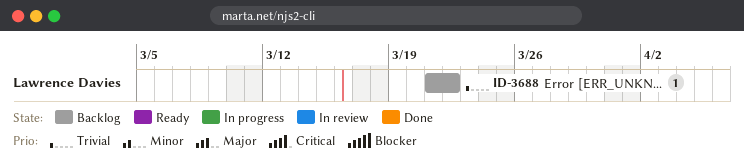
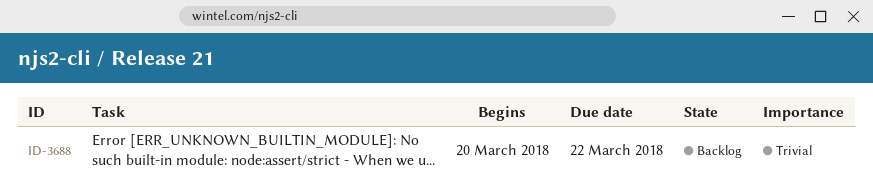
ID-3688, start: Mar 21 -> Mar 20

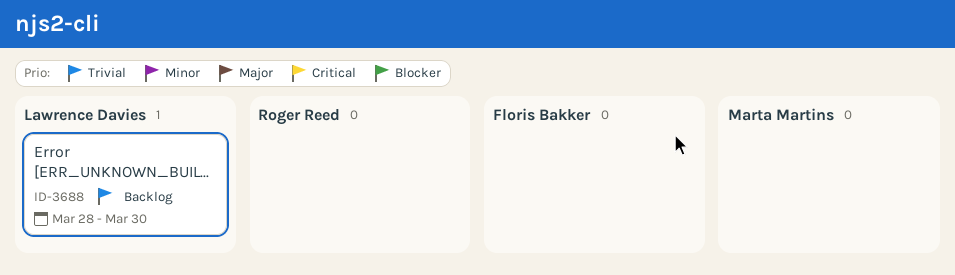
ID-3688, start: Mar 20 -> Mar 28
ID-3688, due: Mar 22 -> Mar 30

